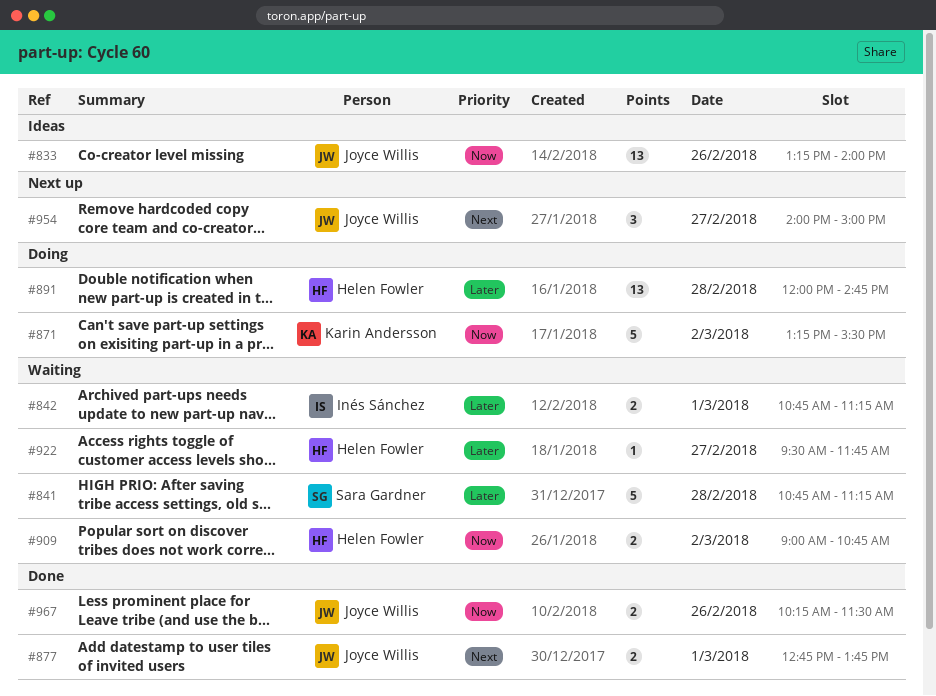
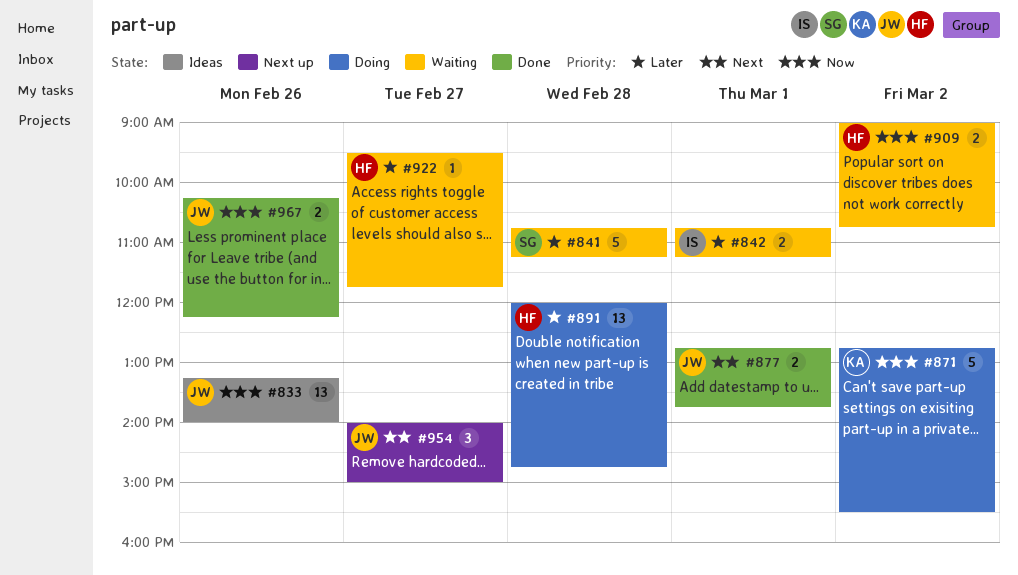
#871, begins: 13:15 -> 12:45
#967, ends: 11:30 -> 12:15

